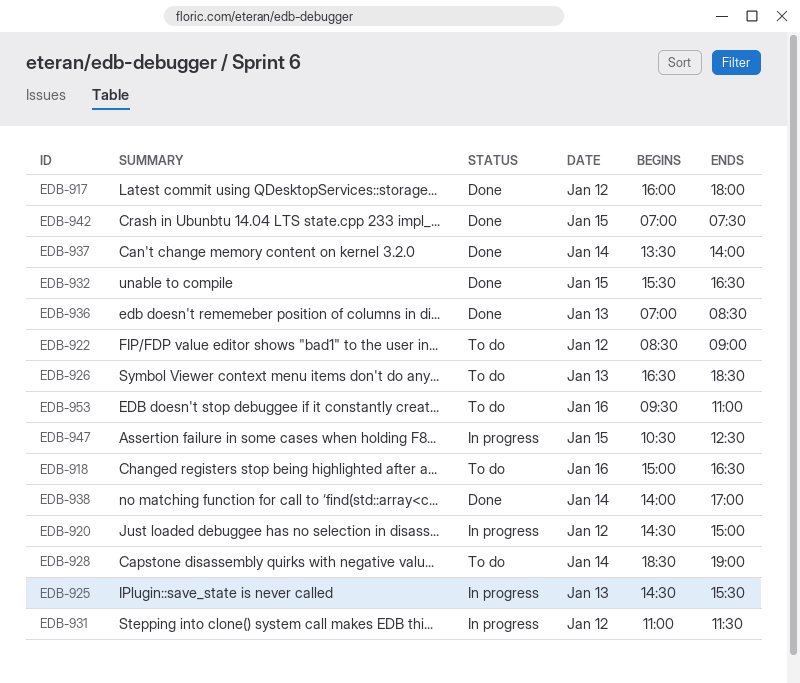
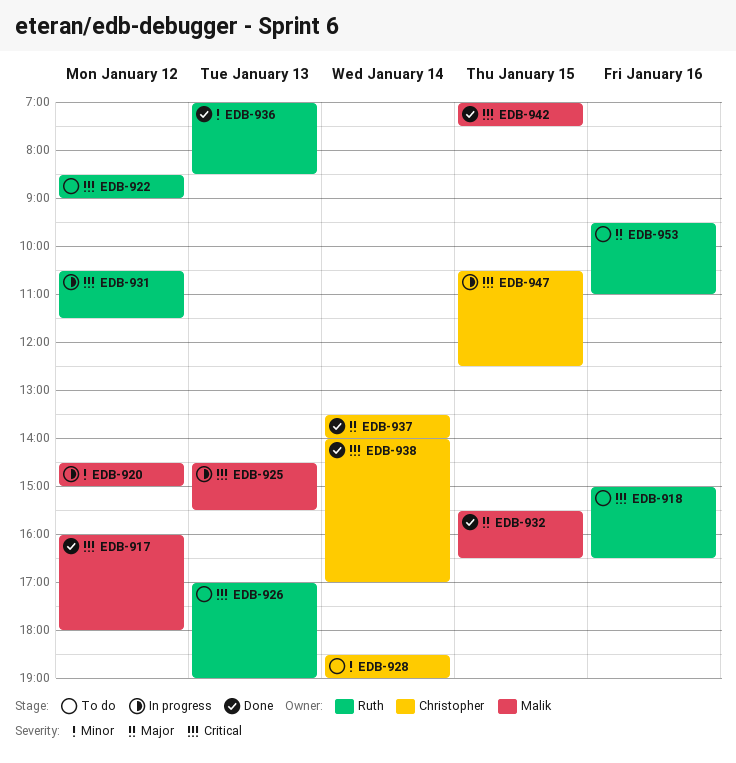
EDB-926, begins: 16:30 -> 17:00
EDB-926, ends: 18:30 -> 19:00
EDB-931, begins: 11:00 -> 10:30

